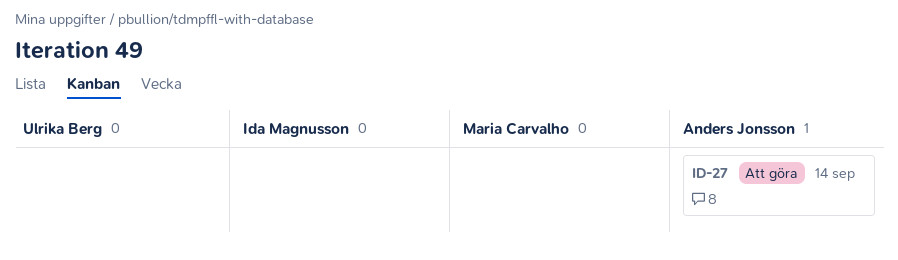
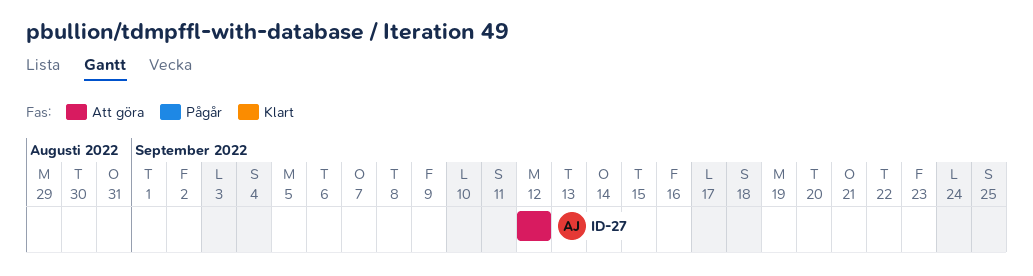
ID-27, due: Sep 14 -> Sep 12

